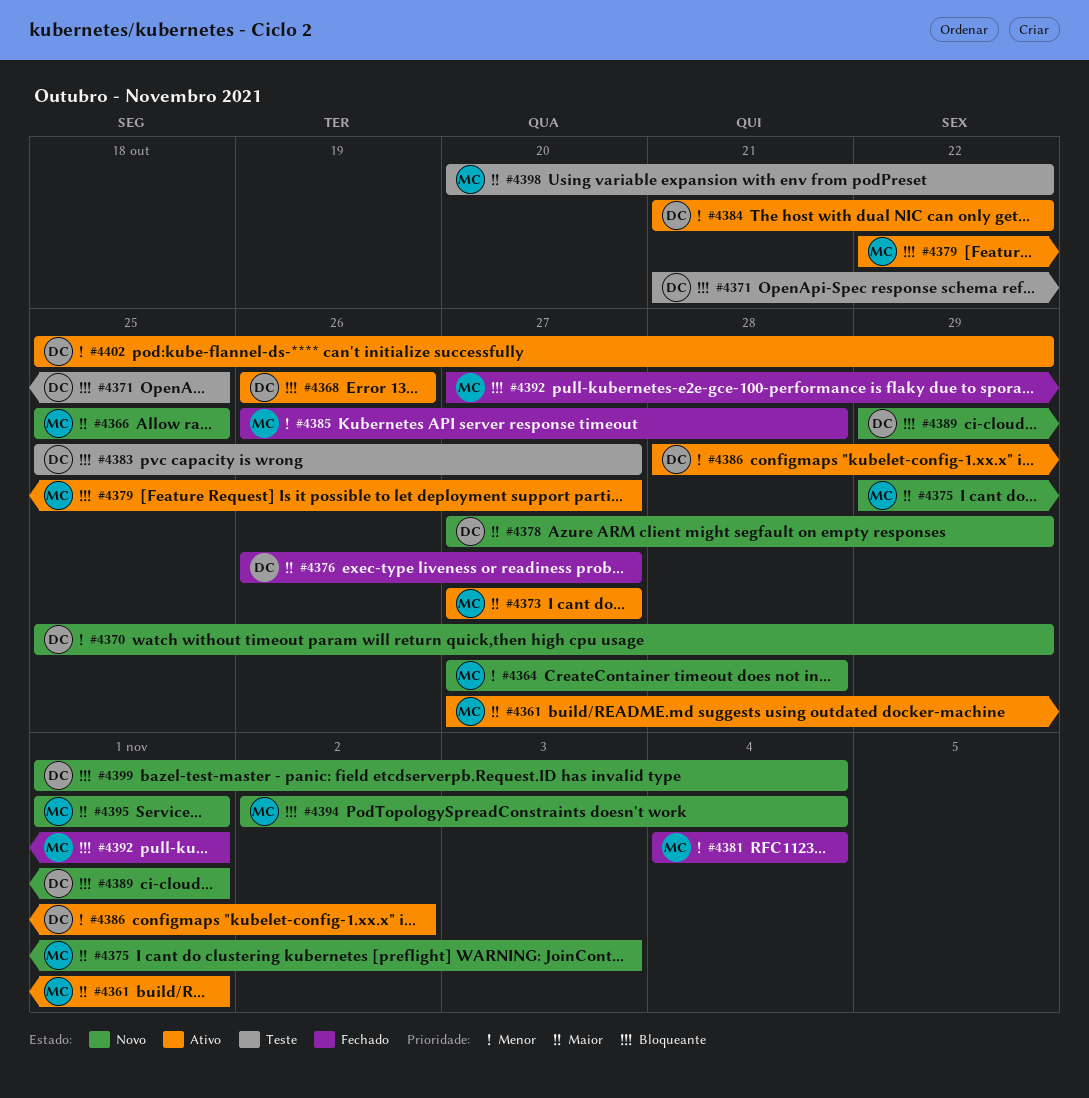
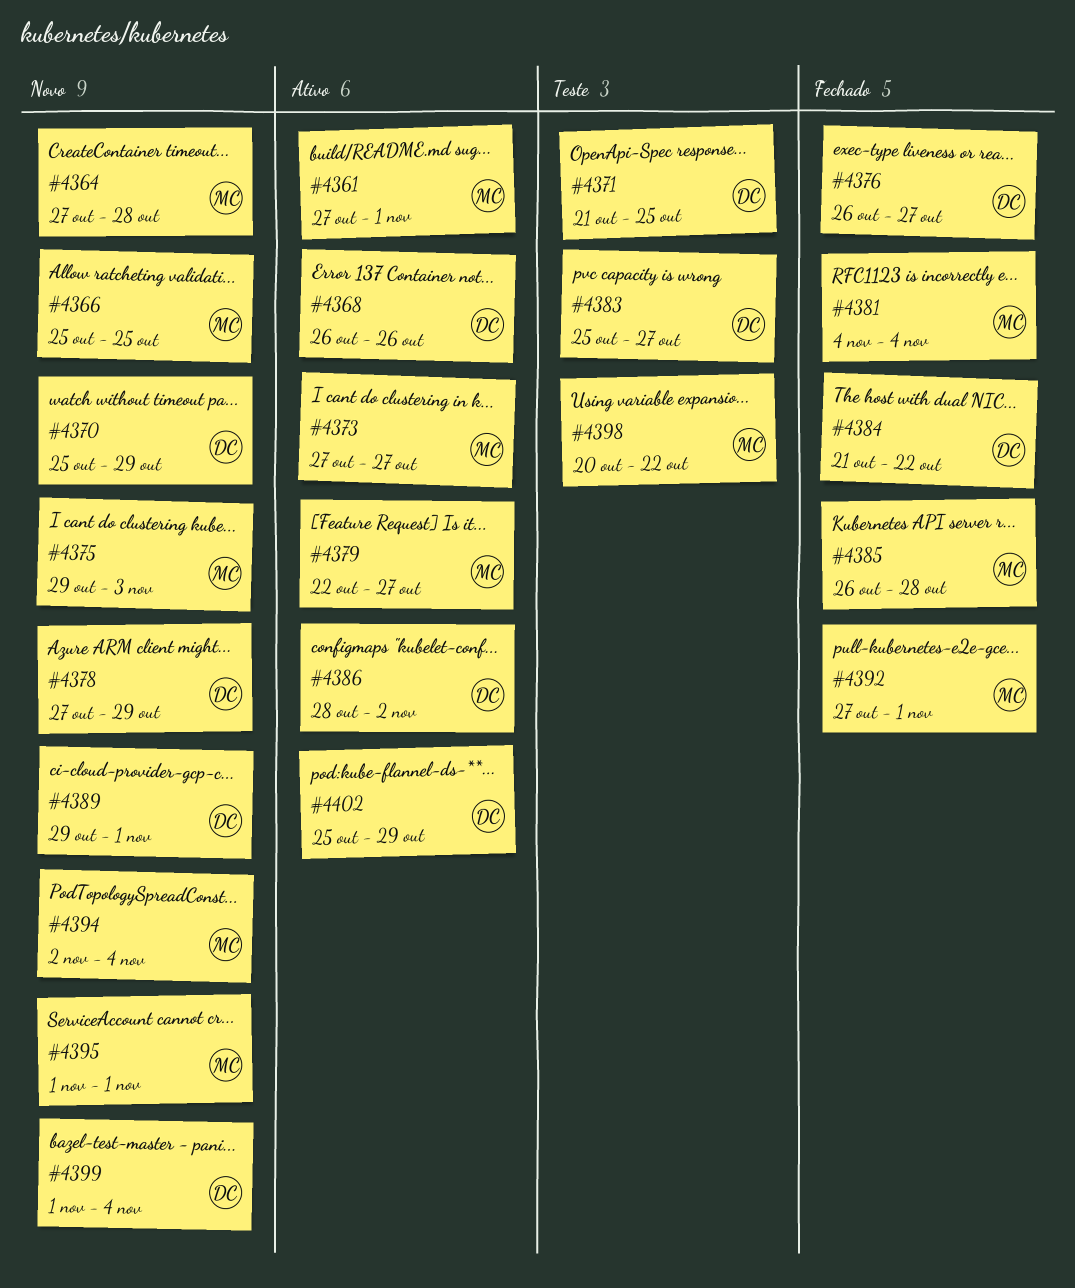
#4384, status: Ativo -> Fechado

